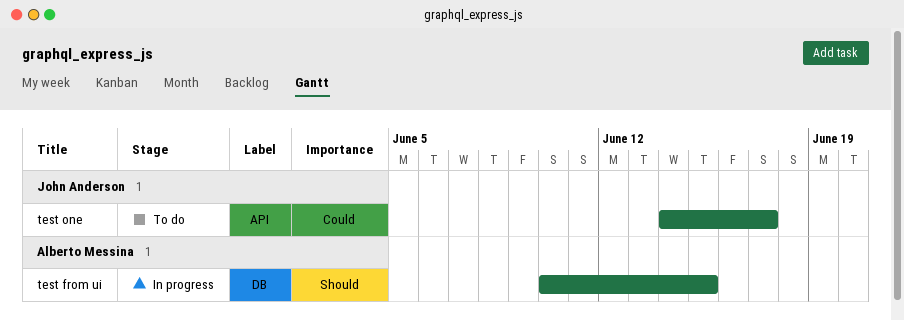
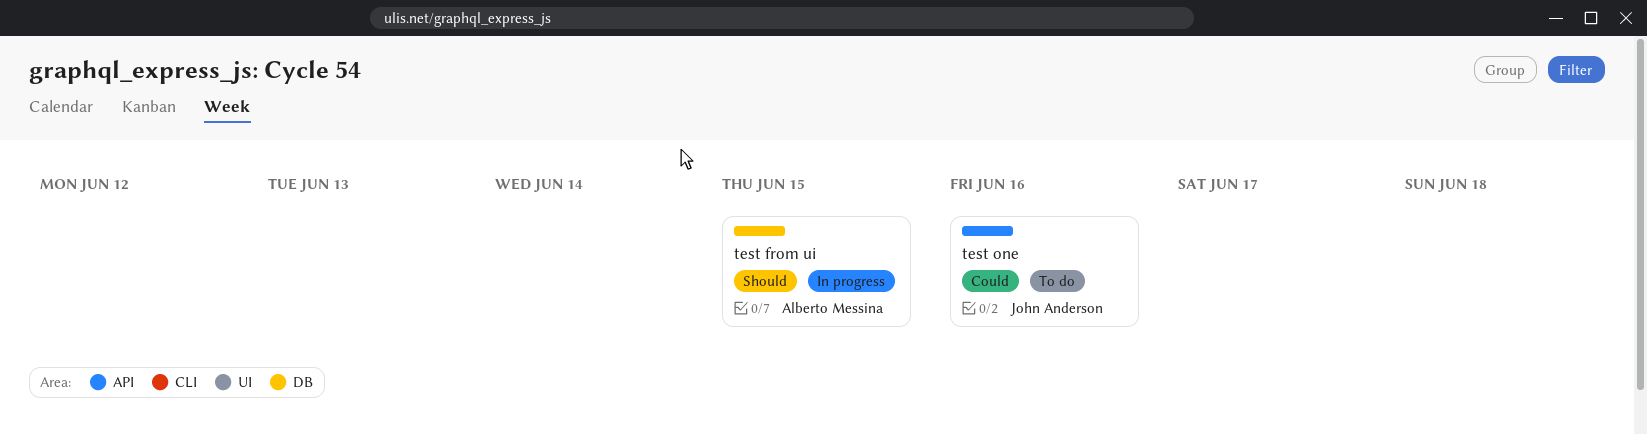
test one, due: Jun 17 -> Jun 16

